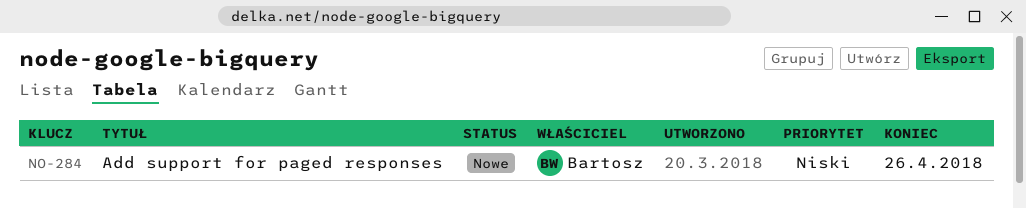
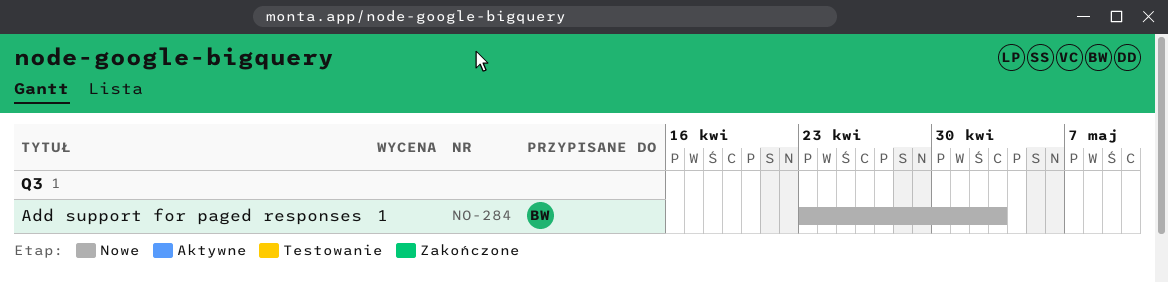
NO-284, due: Apr 26 -> May 3

